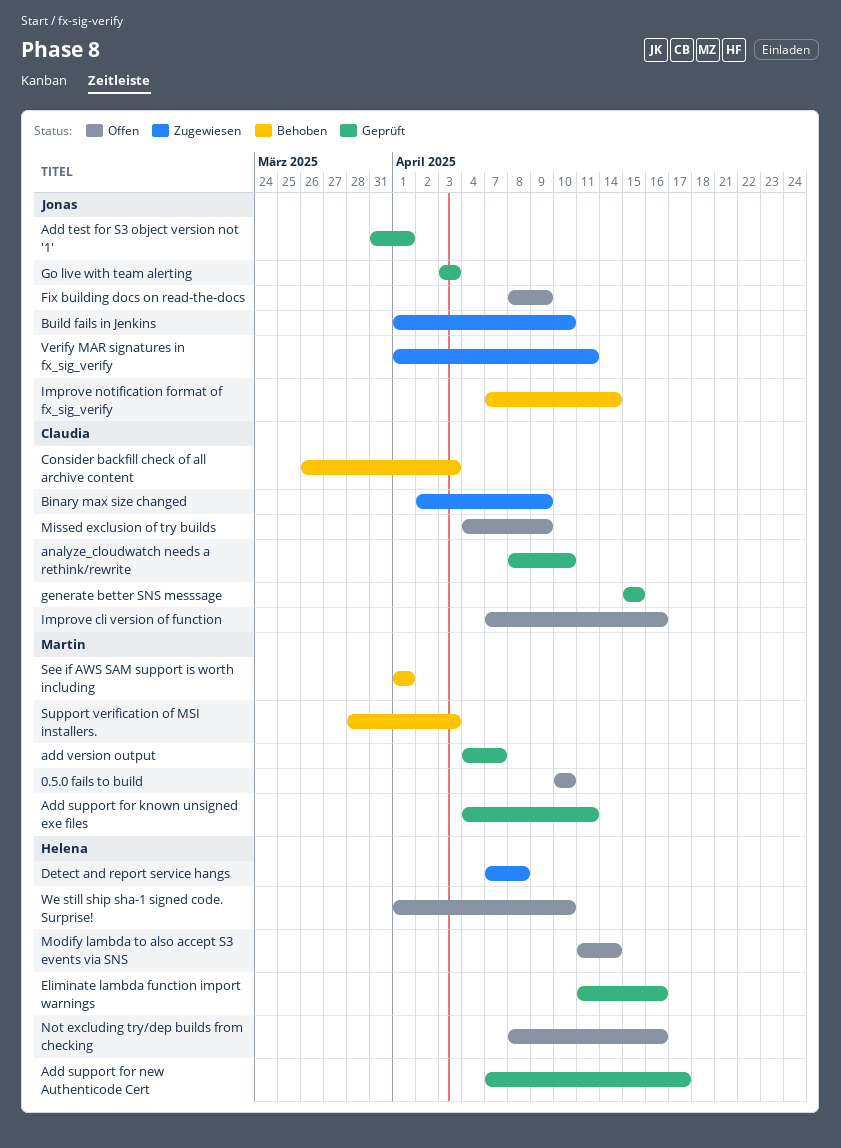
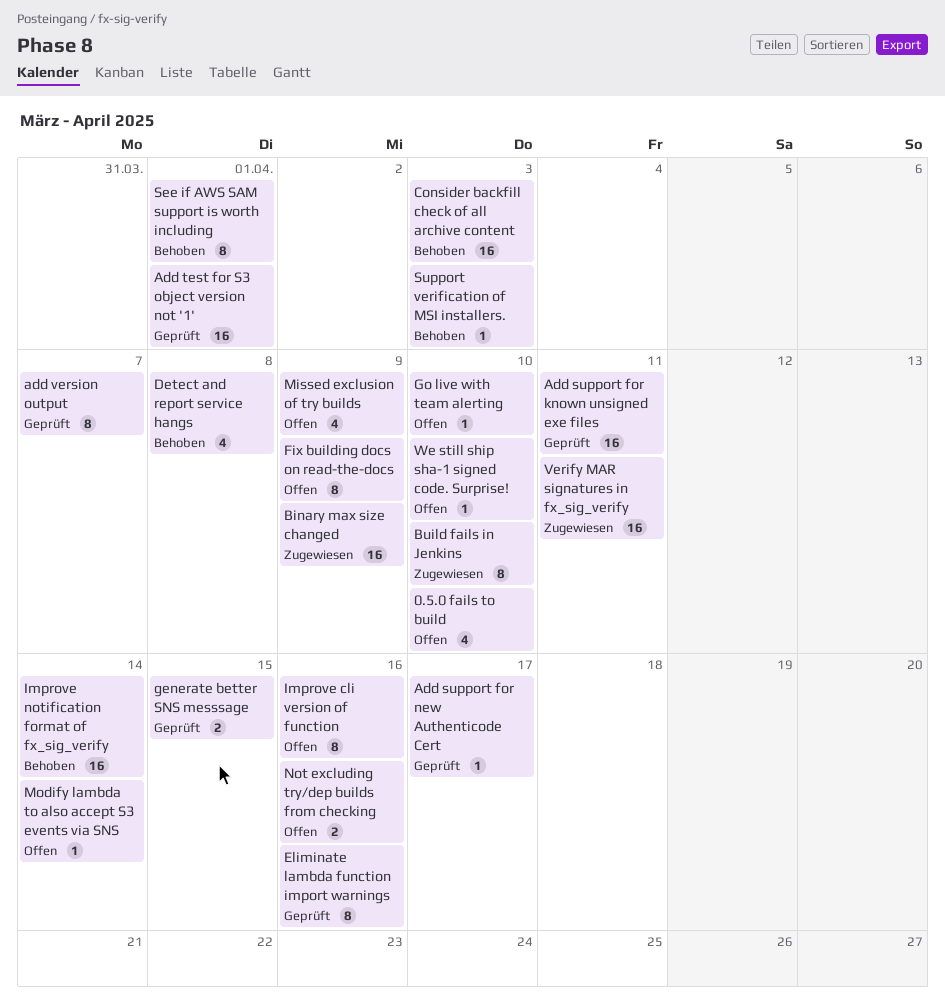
analyze_cloudwatch needs a rethink/rewrite: present -> none
Detect and report service hangs, status: Zugewiesen -> Behoben
Go live with team alerting, status: Geprüft -> Offen
Go live with team alerting, due: Apr 3 -> Apr 10

